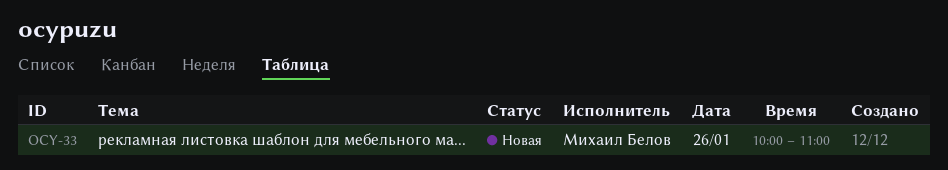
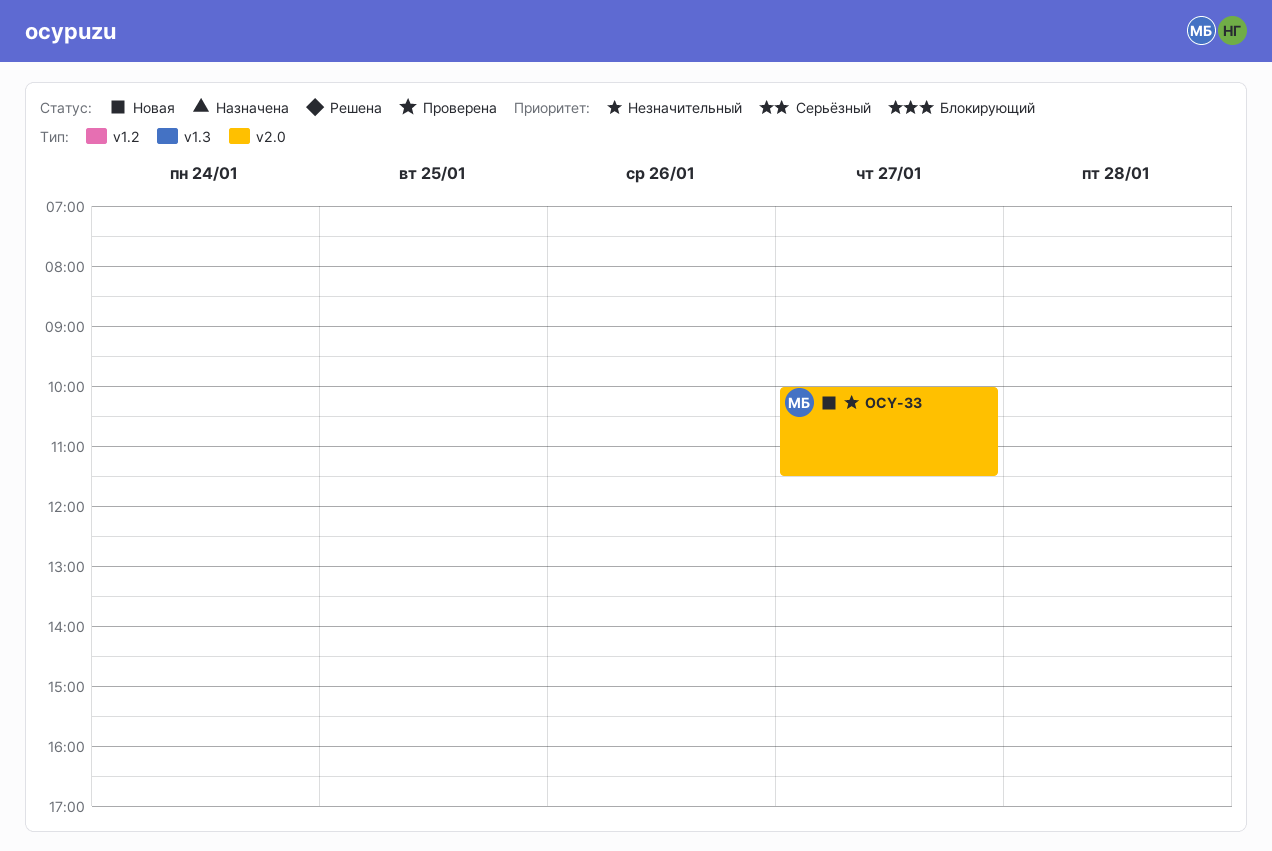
OCY-33, day: Jan 26 -> Jan 27
OCY-33, ends: 11:00 -> 11:30

